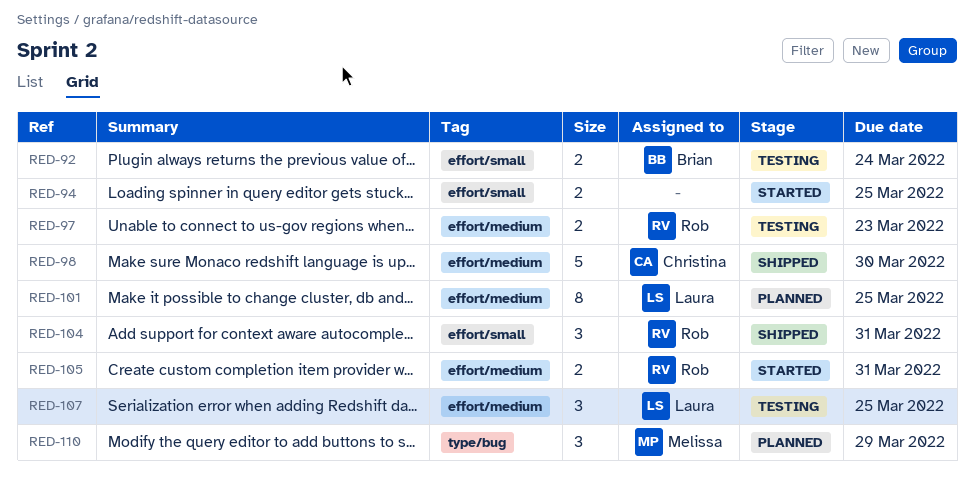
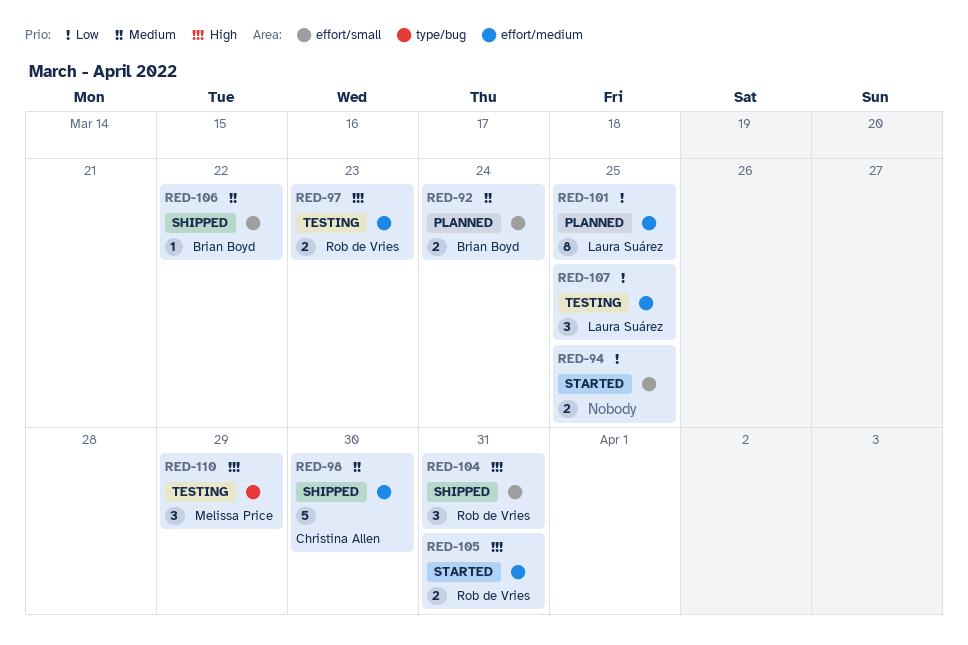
RED-92, status: Testing -> Planned
RED-106: none -> present
RED-110, status: Planned -> Testing

